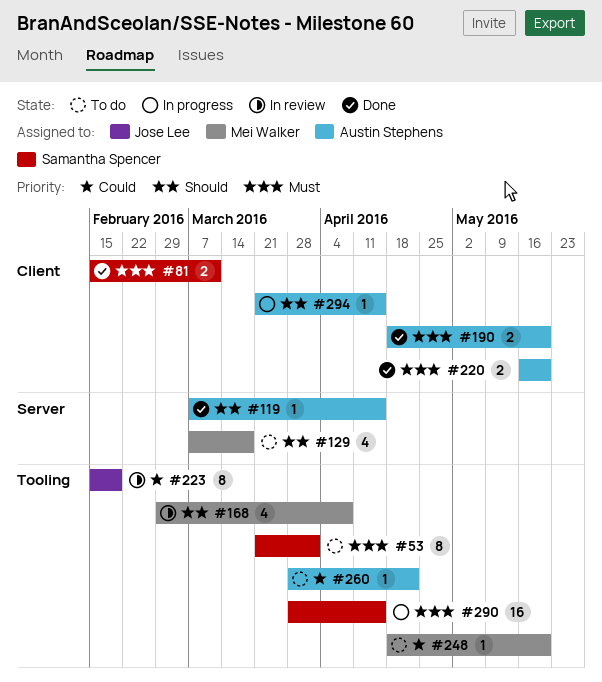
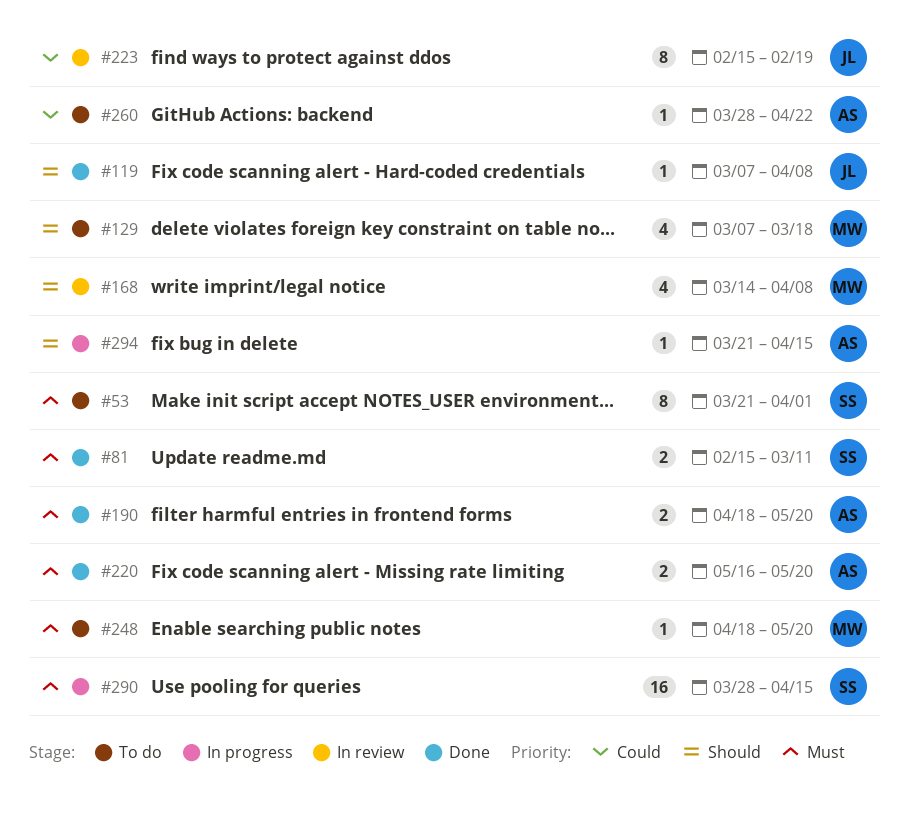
#119, owner: Austin Stephens -> Jose Lee
#119, due: Apr 15 -> Apr 8
#168, start: Feb 29 -> Mar 14
#248, priority: Could -> Must

